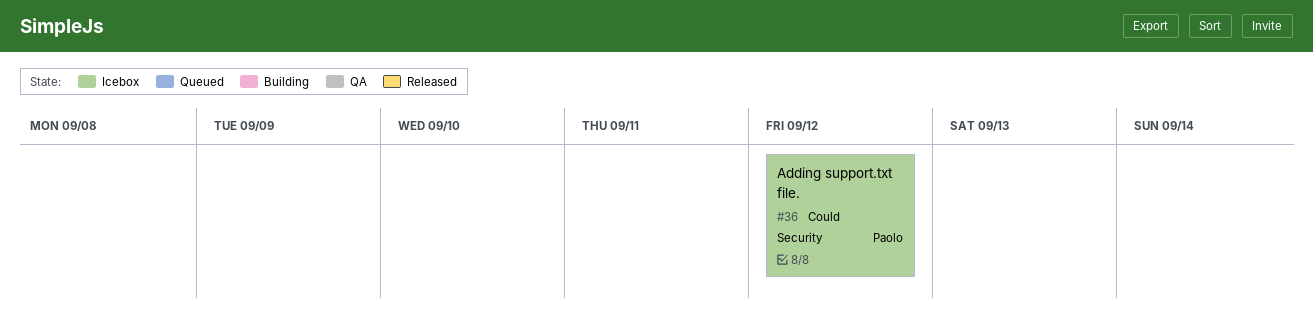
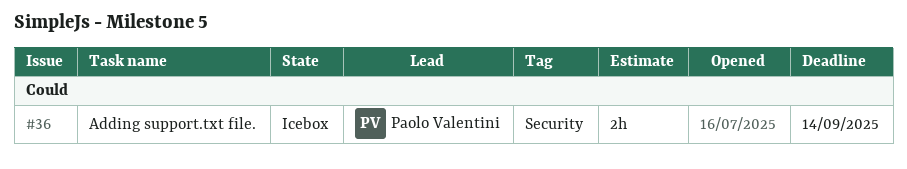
#36, due: Sep 12 -> Sep 14

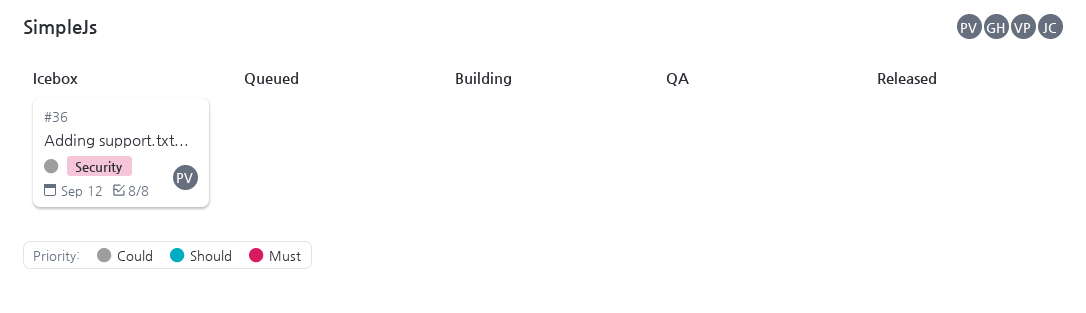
#36, due: Sep 14 -> Sep 12

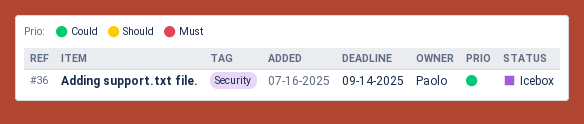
#36, due: Sep 12 -> Sep 14

